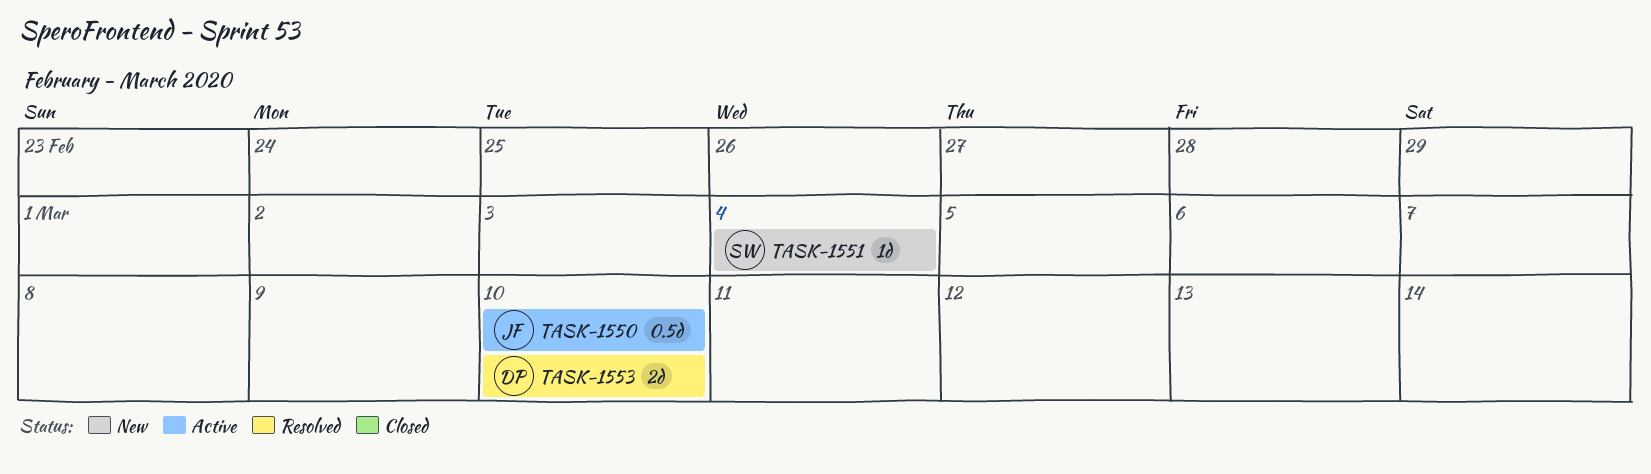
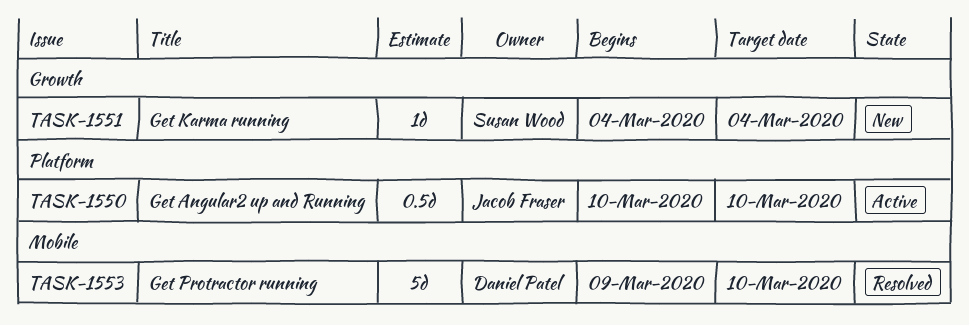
TASK-1553, estimate: 2d -> 5d
TASK-1553, start: Mar 10 -> Mar 9

